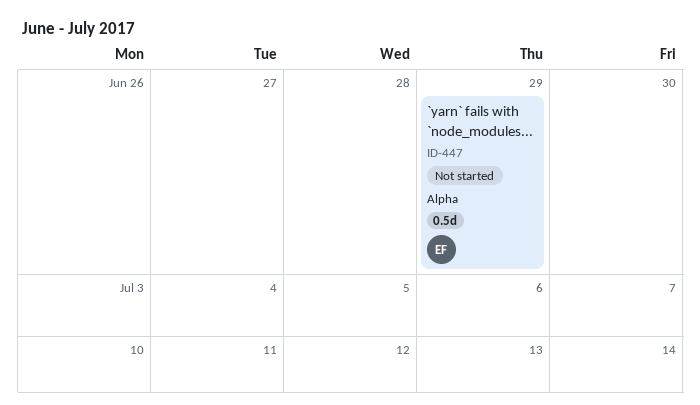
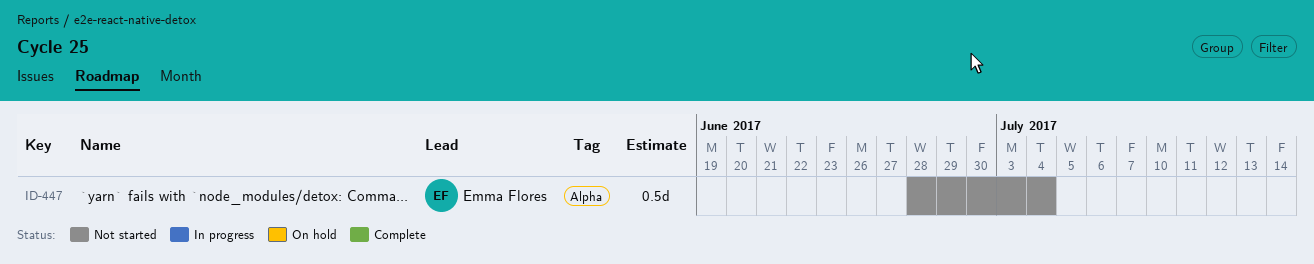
ID-447, due: Jun 29 -> Jul 4

